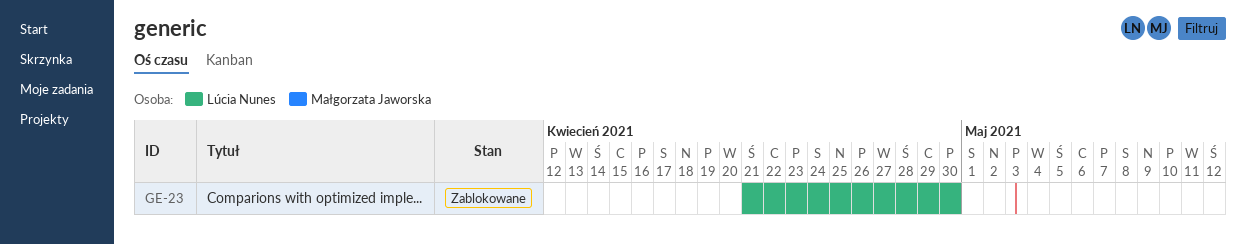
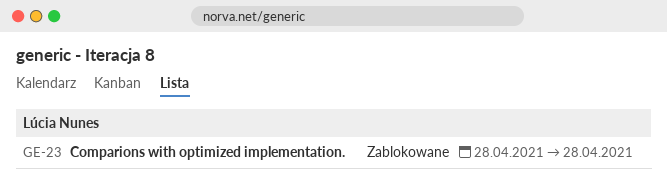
GE-23, start: Apr 21 -> Apr 28
GE-23, due: Apr 30 -> Apr 28

